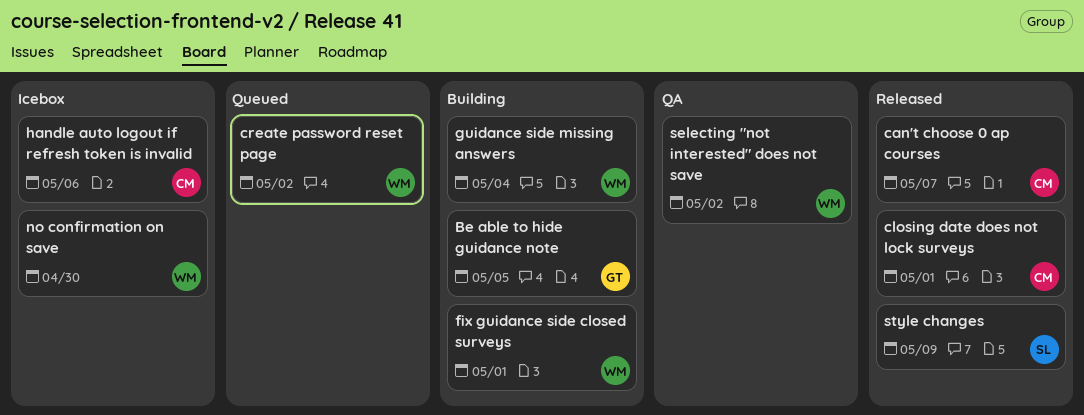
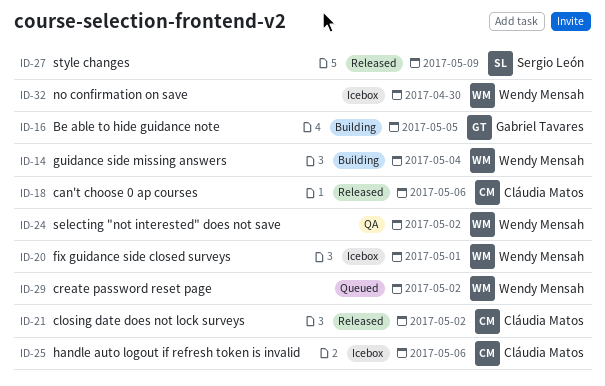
can't choose 0 ap courses, due: May 7 -> May 6
closing date does not lock surveys, due: May 1 -> May 2
fix guidance side closed surveys, status: Building -> Icebox

